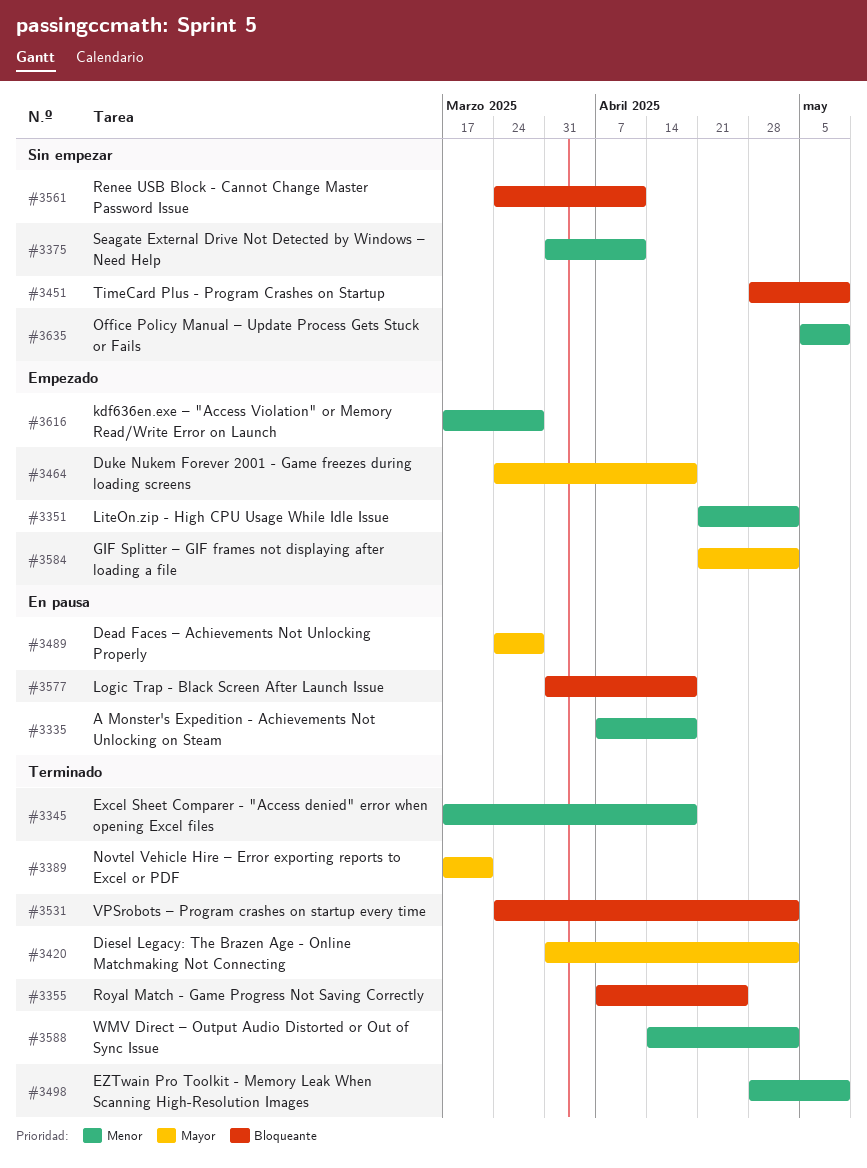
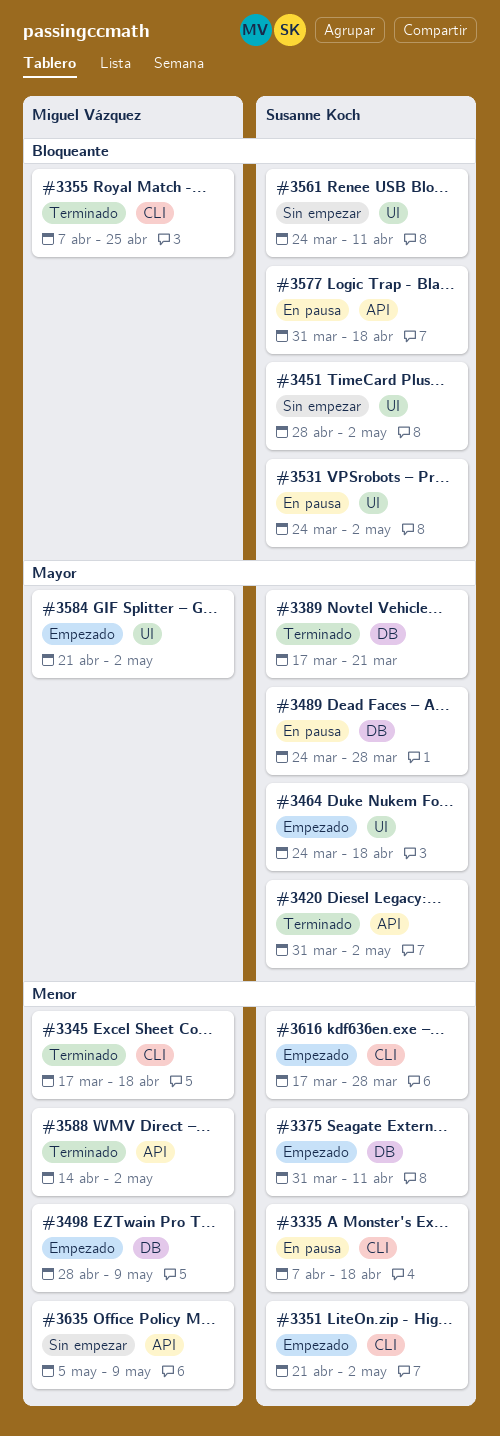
#3375, status: Sin empezar -> Empezado
#3451, due: May 9 -> May 2
#3498, status: Terminado -> Empezado
#3531, status: Terminado -> En pausa

